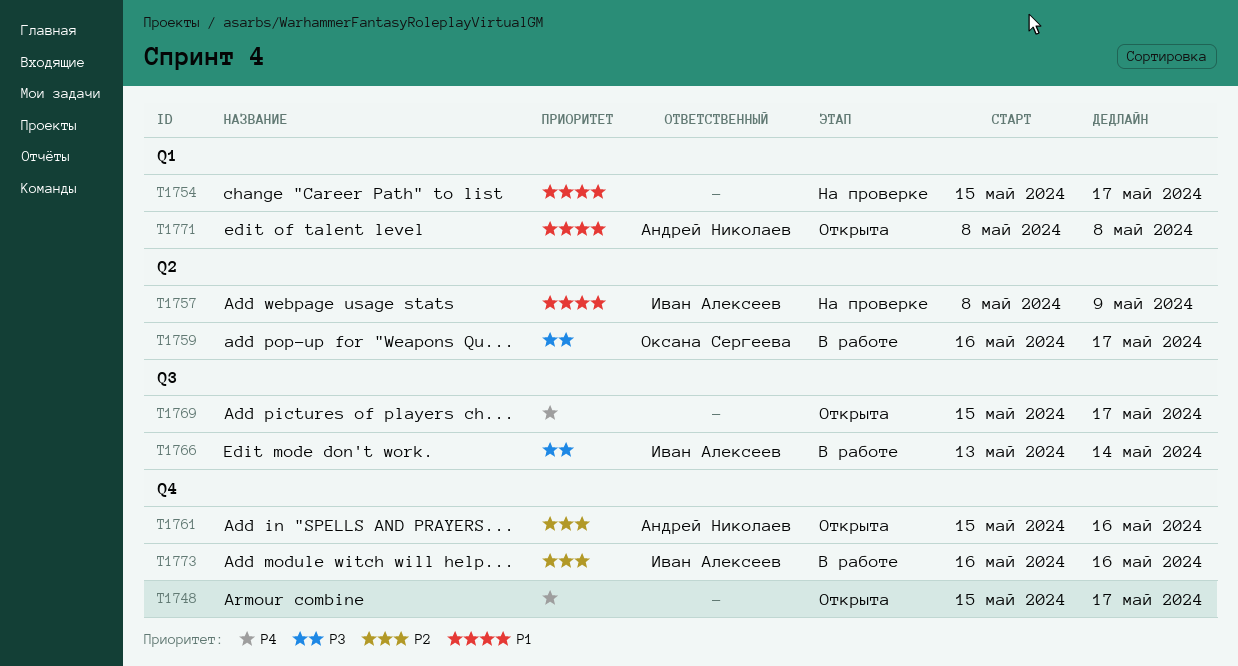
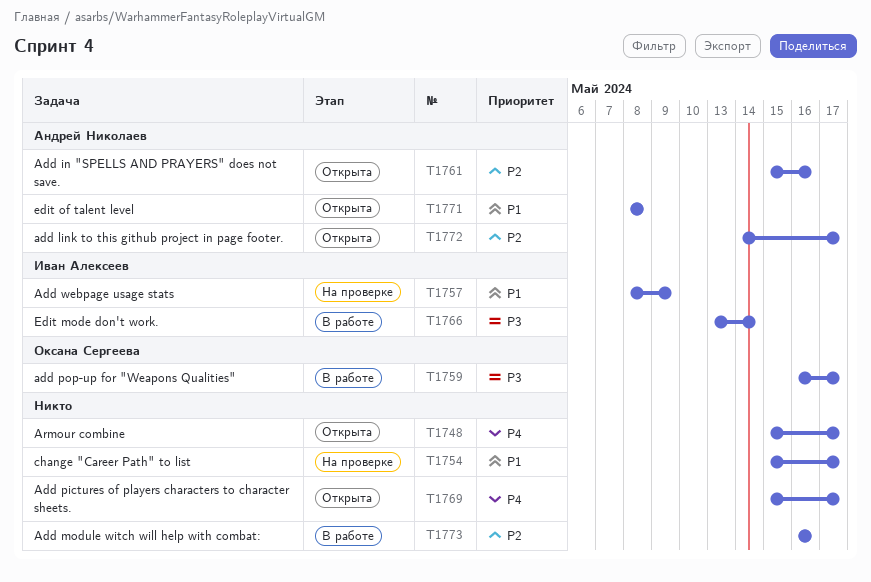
T1772: none -> present
T1773, owner: Иван Алексеев -> none

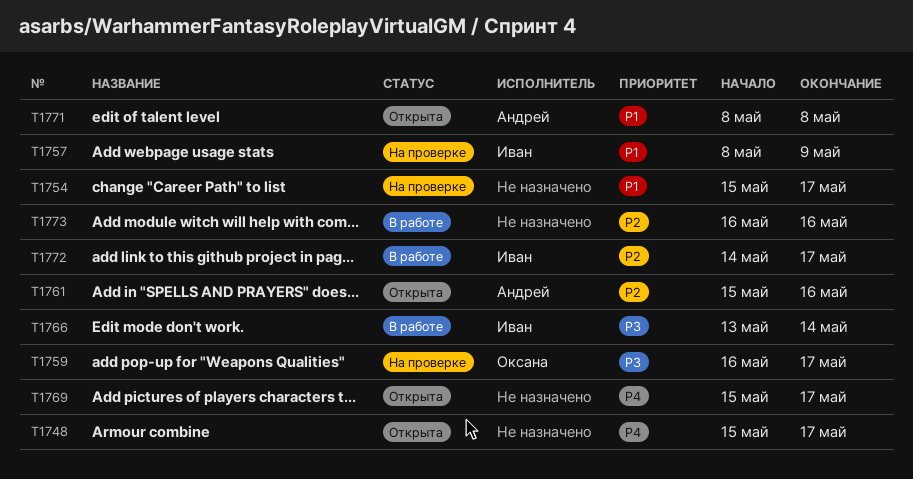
T1759, status: В работе -> На проверке
T1772, status: Открыта -> В работе
T1772, owner: Андрей Николаев -> Иван Алексеев

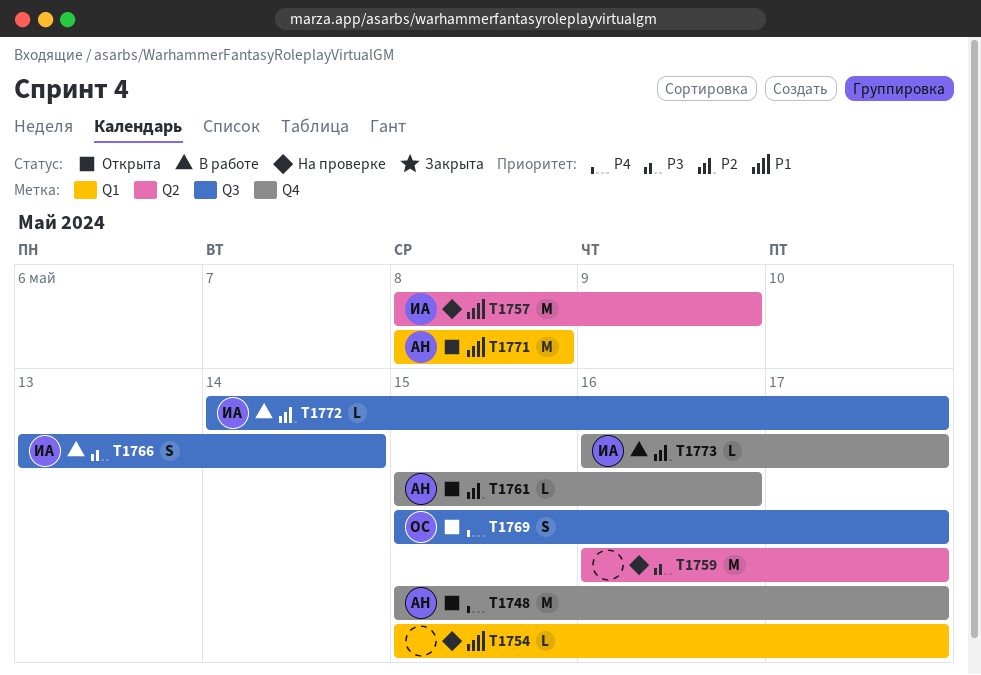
T1748, owner: none -> Андрей
T1759, owner: Оксана -> none
T1769, owner: none -> Оксана
T1773, owner: none -> Иван
T1773, due: May 16 -> May 17

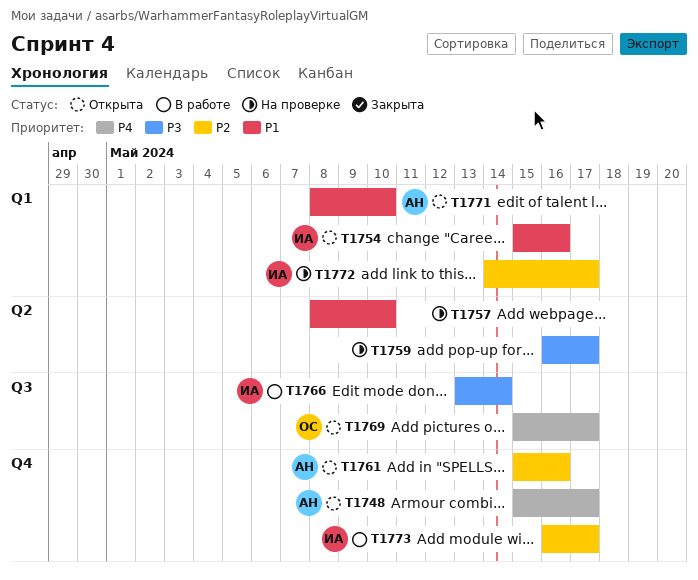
T1754, status: На проверке -> Открыта
T1754, owner: none -> ИА
T1754, due: May 17 -> May 16
T1757, owner: ИА -> none
T1757, due: May 9 -> May 10
T1771, due: May 8 -> May 10
T1772, status: В работе -> На проверке
T1772, label: Q3 -> Q1

